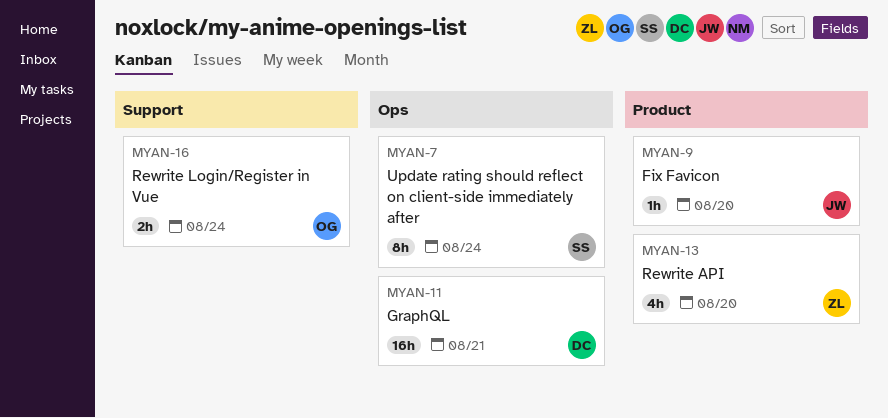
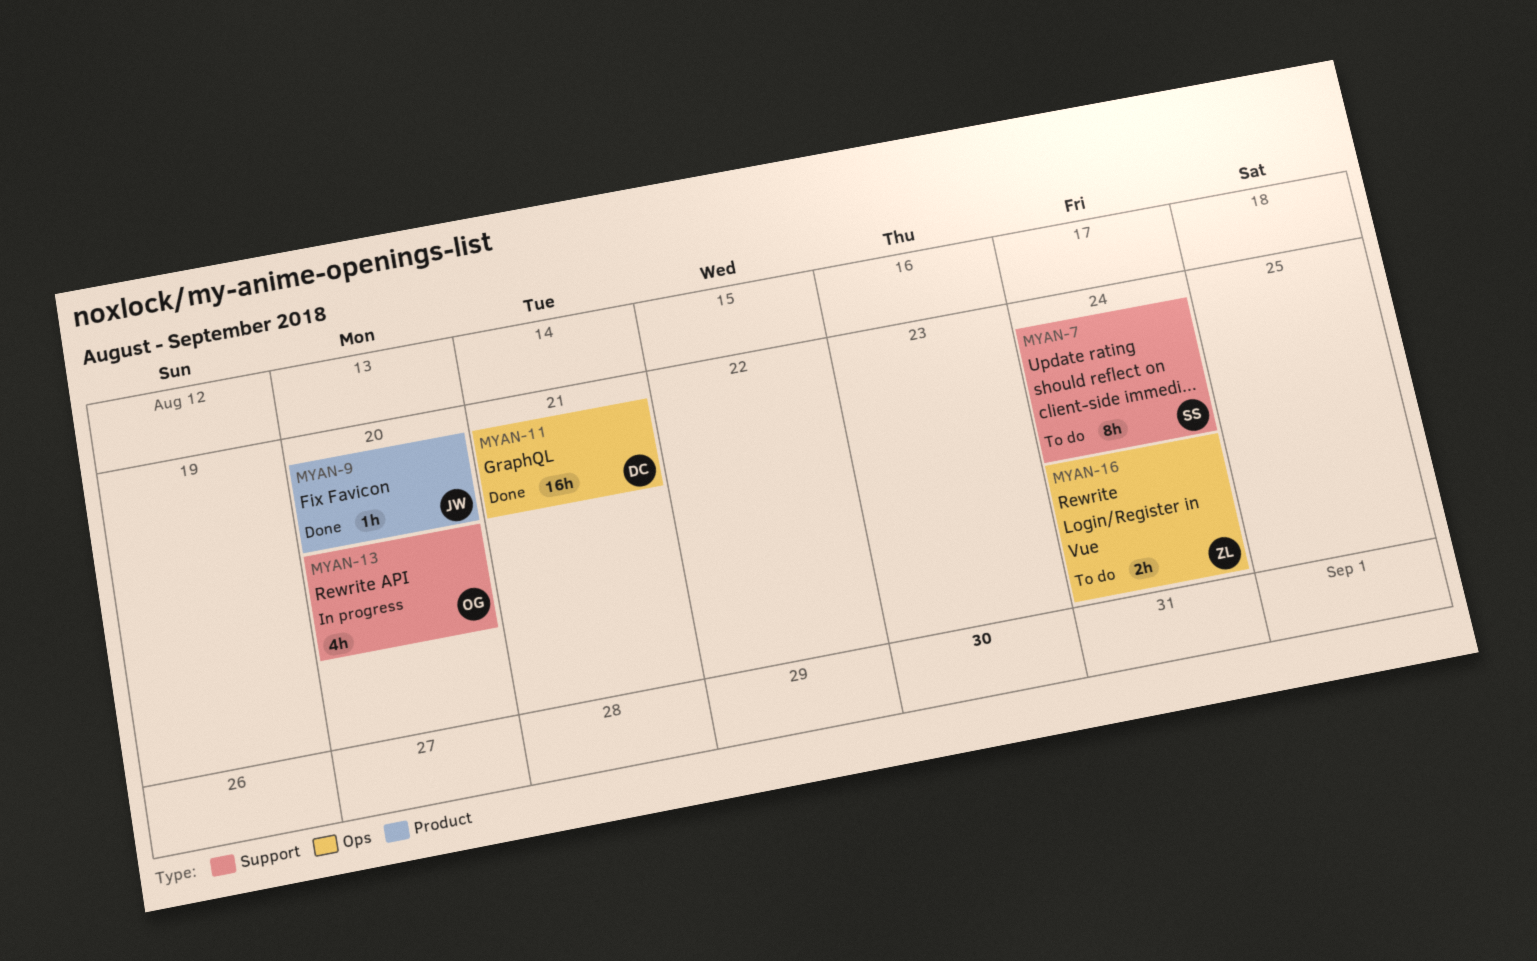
MYAN-7, label: Ops -> Support
MYAN-13, owner: ZL -> OG
MYAN-13, label: Product -> Support
MYAN-16, owner: OG -> ZL
MYAN-16, label: Support -> Ops

